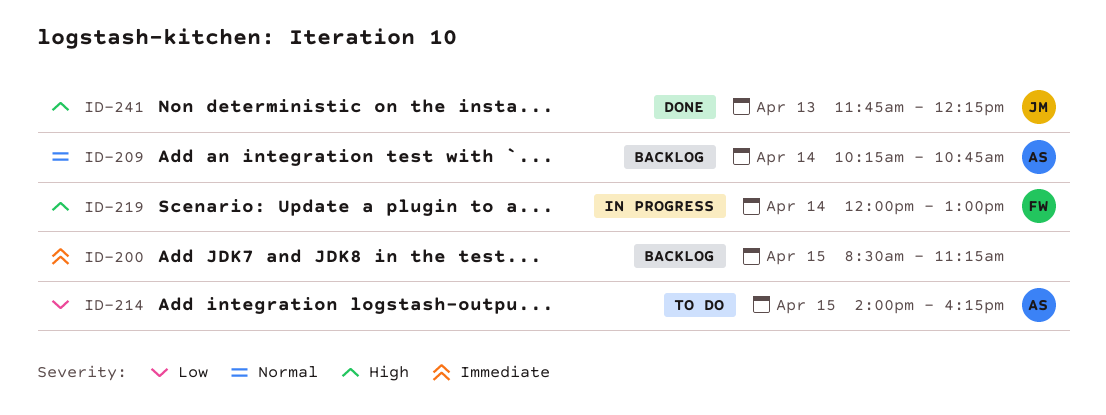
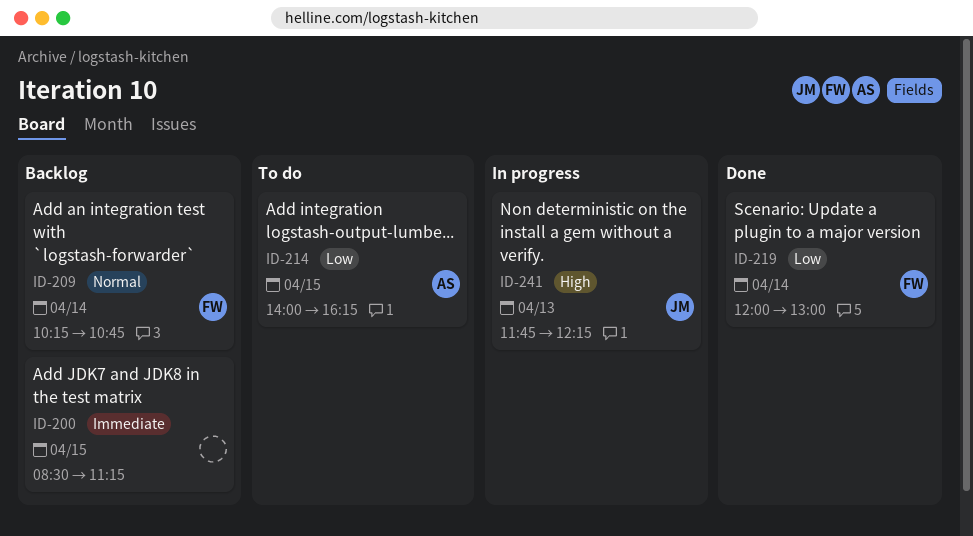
ID-209, owner: AS -> FW
ID-219, status: In progress -> Done
ID-219, priority: High -> Low
ID-241, status: Done -> In progress

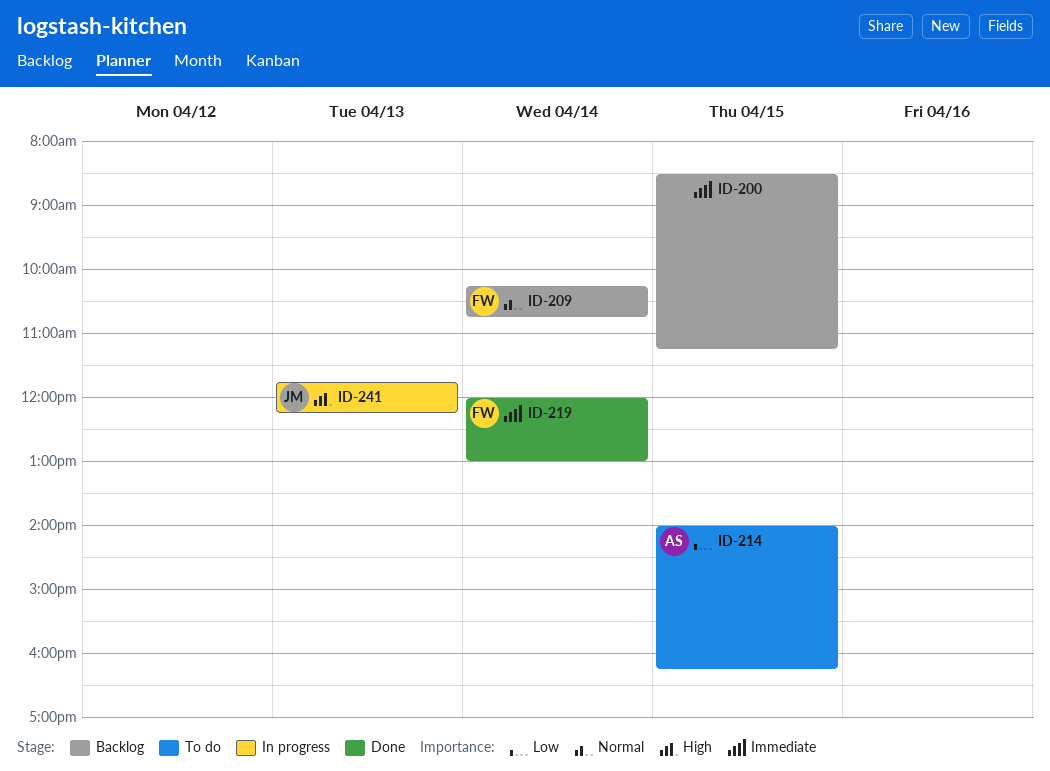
ID-219, priority: Low -> Immediate

